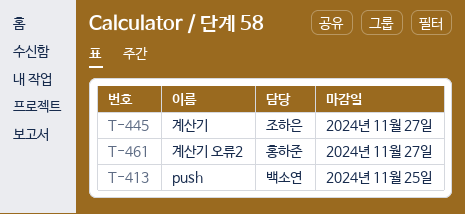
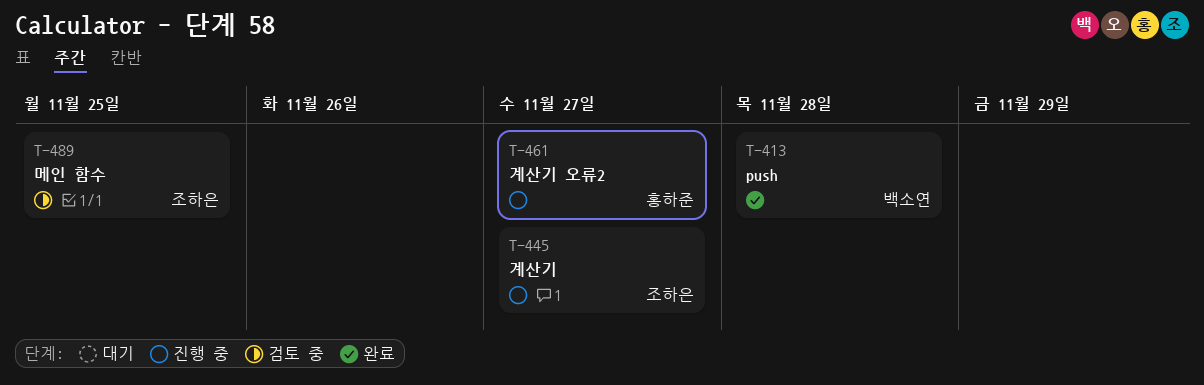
T-413, due: Nov 25 -> Nov 28
T-489: none -> present

